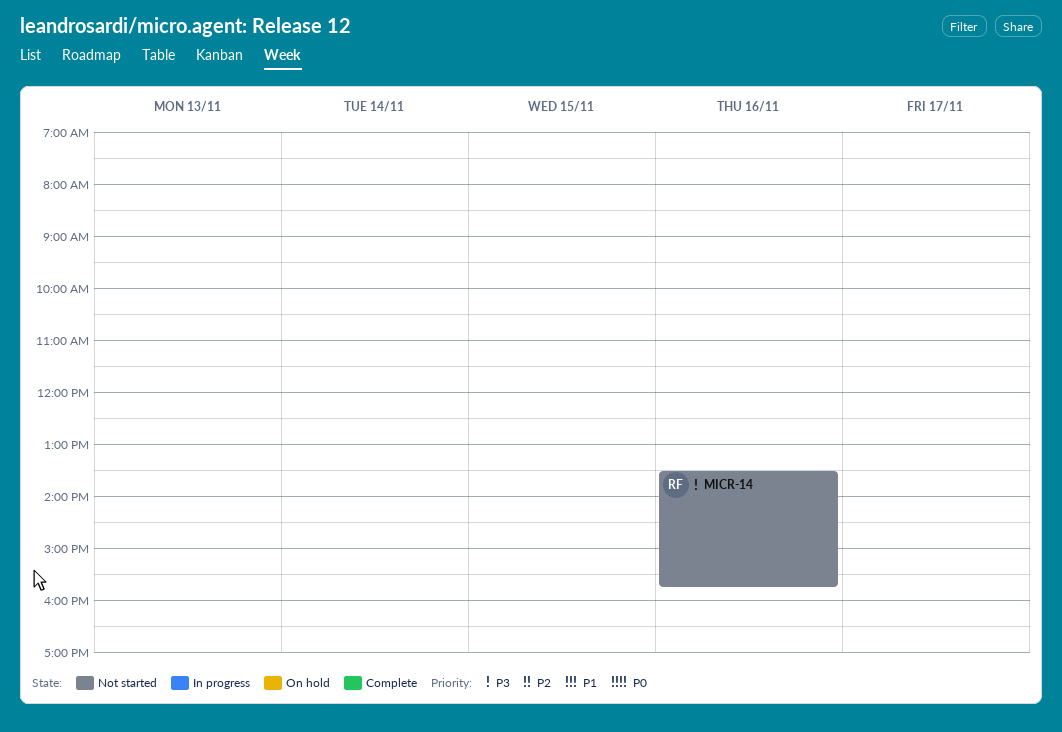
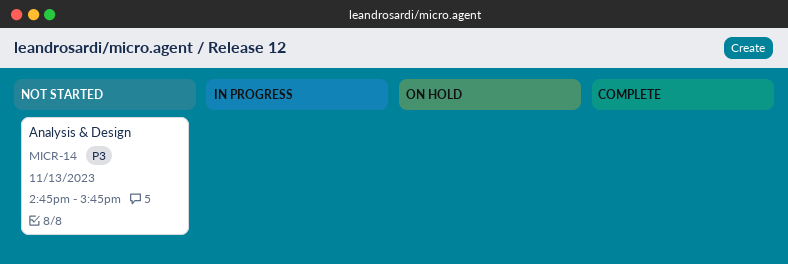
MICR-14, day: Nov 16 -> Nov 13
MICR-14, begins: 13:30 -> 14:45

